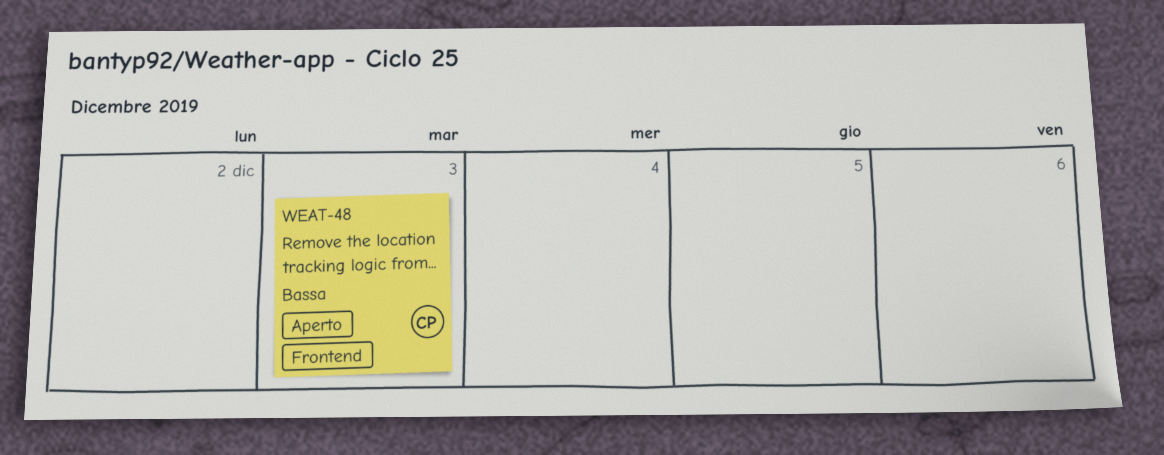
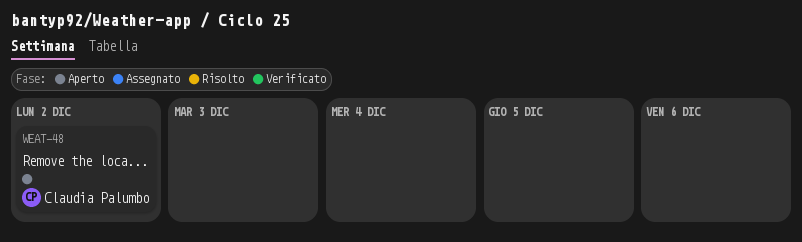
WEAT-48, due: Dec 3 -> Dec 2

